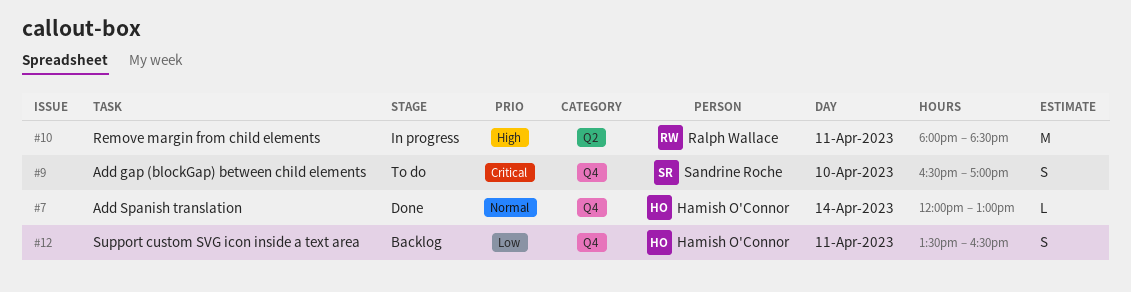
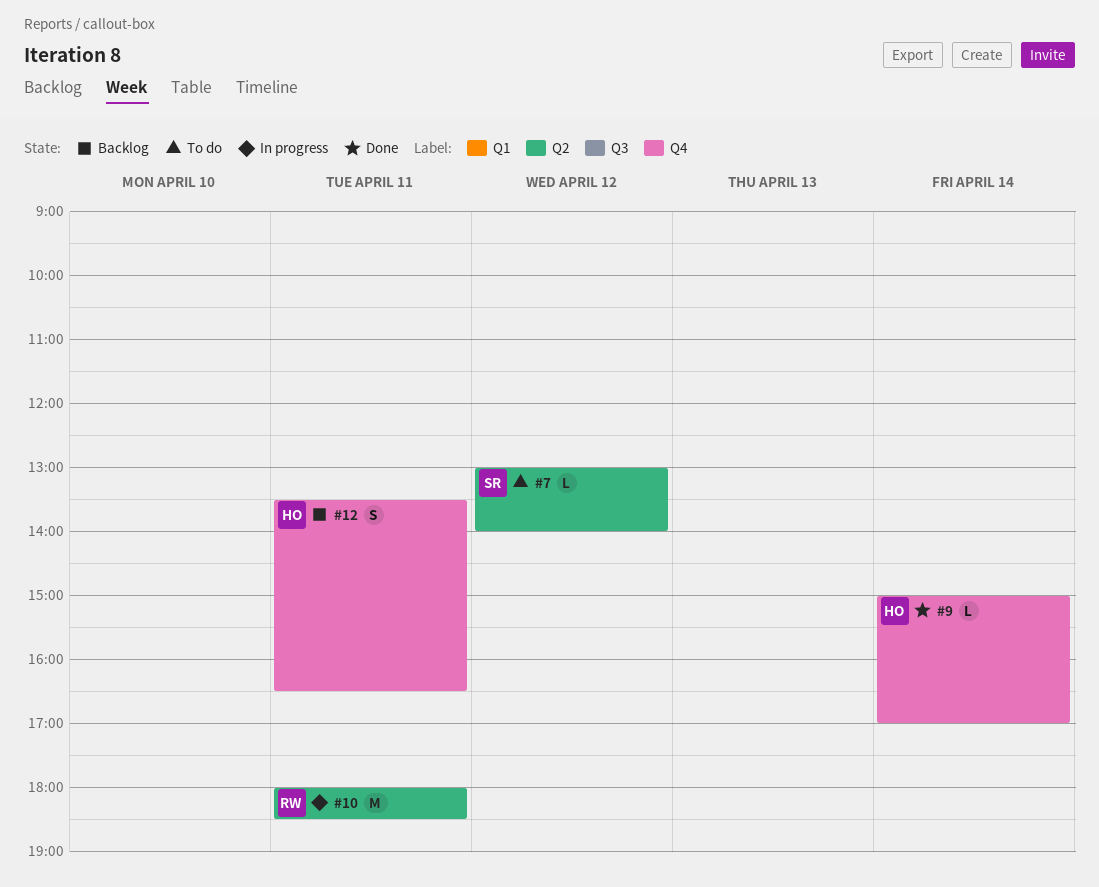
#7, status: Done -> To do
#7, owner: Hamish O'Connor -> Sandrine Roche
#7, label: Q4 -> Q2
#7, day: Apr 14 -> Apr 12
#7, begins: 12:00 -> 13:00
#7, ends: 13:00 -> 14:00
#9, status: To do -> Done
#9, owner: Sandrine Roche -> Hamish O'Connor
#9, estimate: S -> L
#9, day: Apr 10 -> Apr 14
#9, begins: 16:30 -> 15:00

